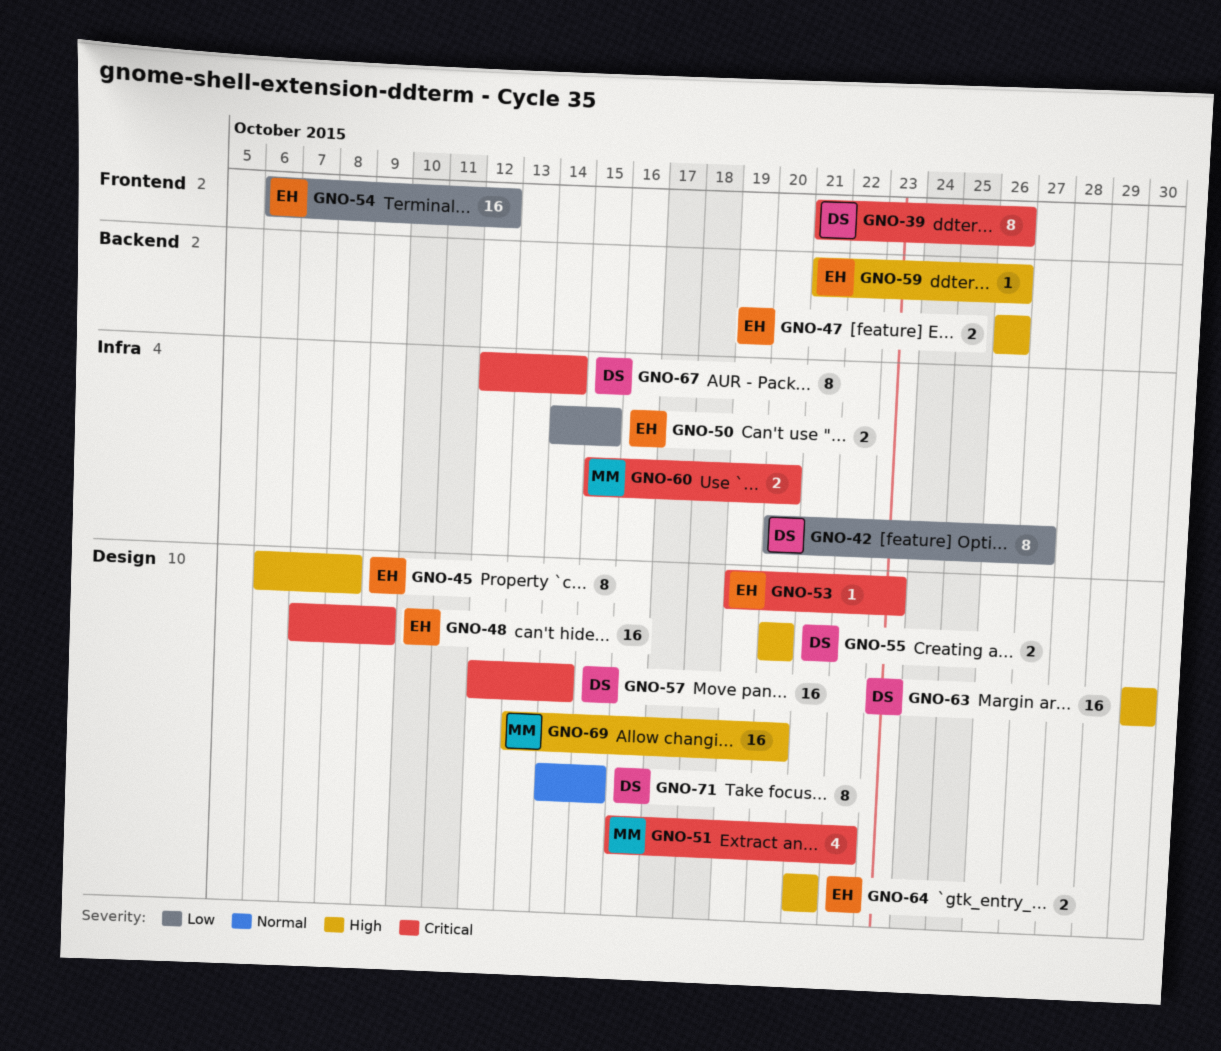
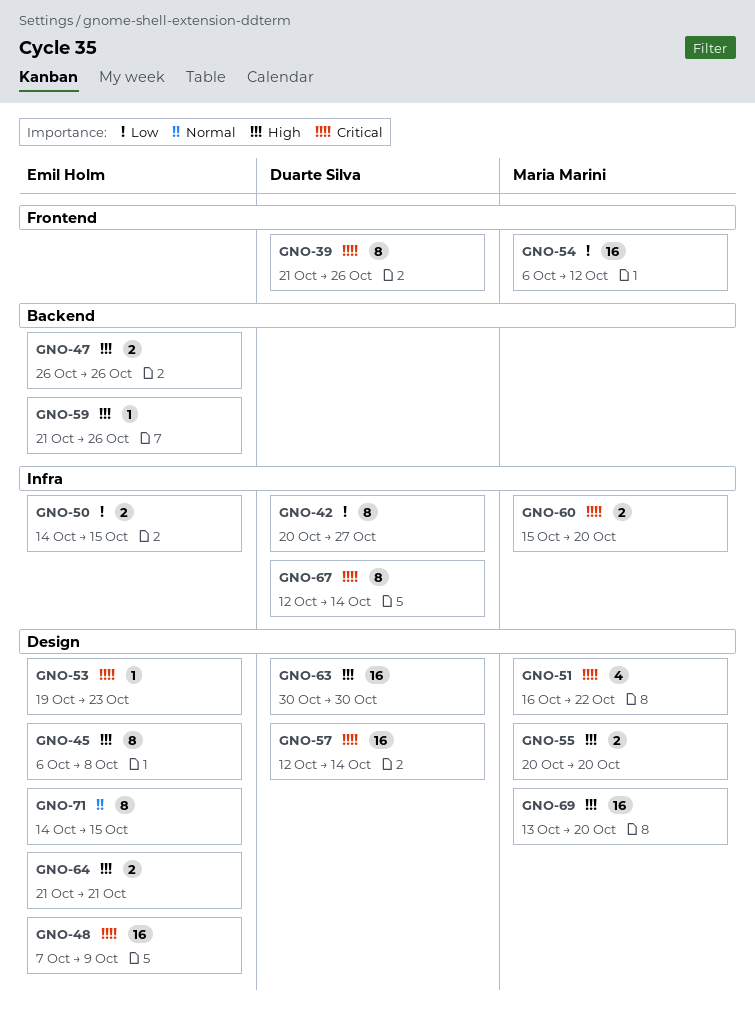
GNO-54, owner: Emil Holm -> Maria Marini
GNO-55, owner: Duarte Silva -> Maria Marini
GNO-71, owner: Duarte Silva -> Emil Holm

